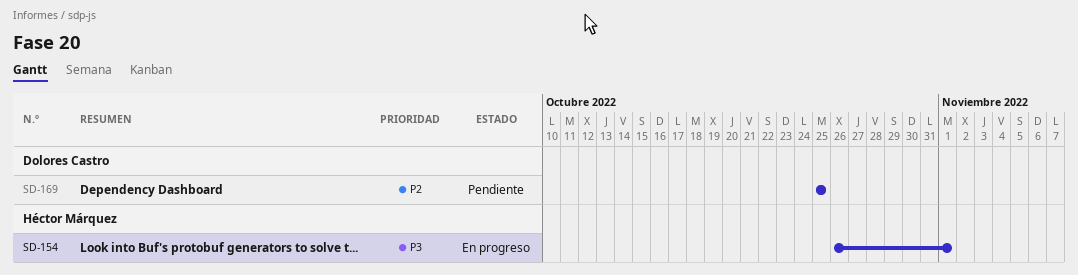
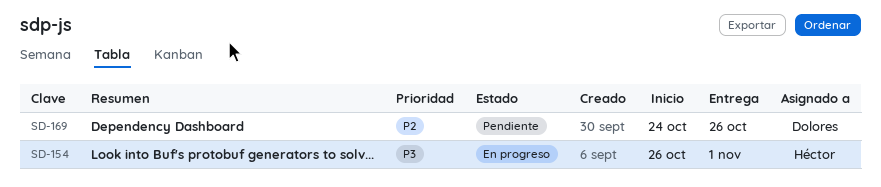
SD-169, start: Oct 25 -> Oct 24
SD-169, due: Oct 25 -> Oct 26

